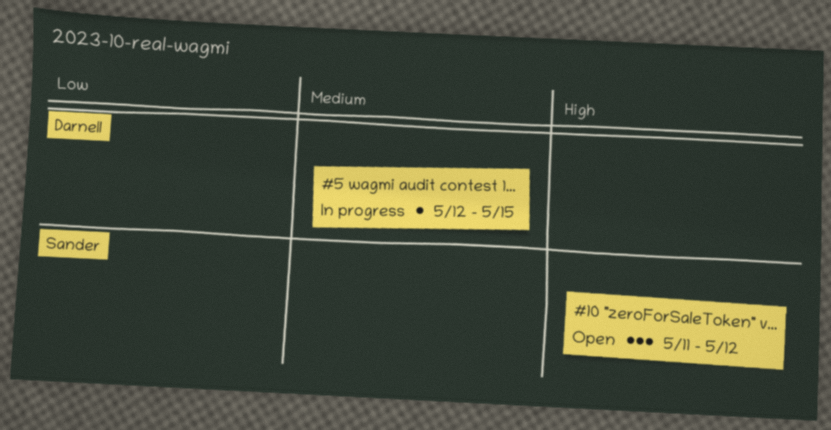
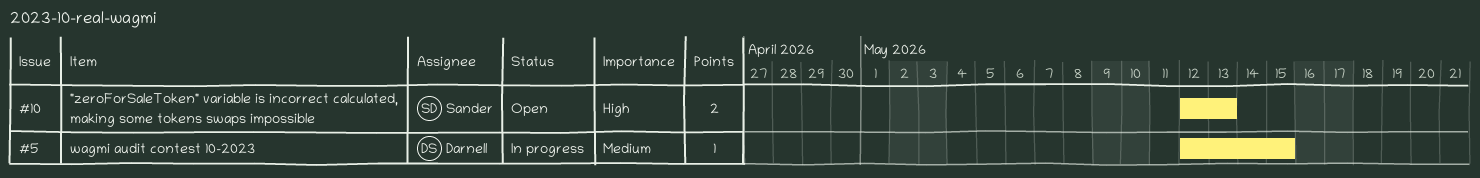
#10, estimate: 3 -> 2
#10, start: May 11 -> May 12
#10, due: May 12 -> May 13

